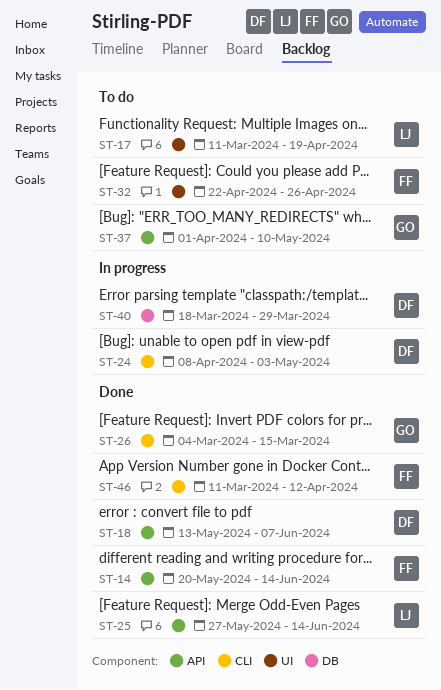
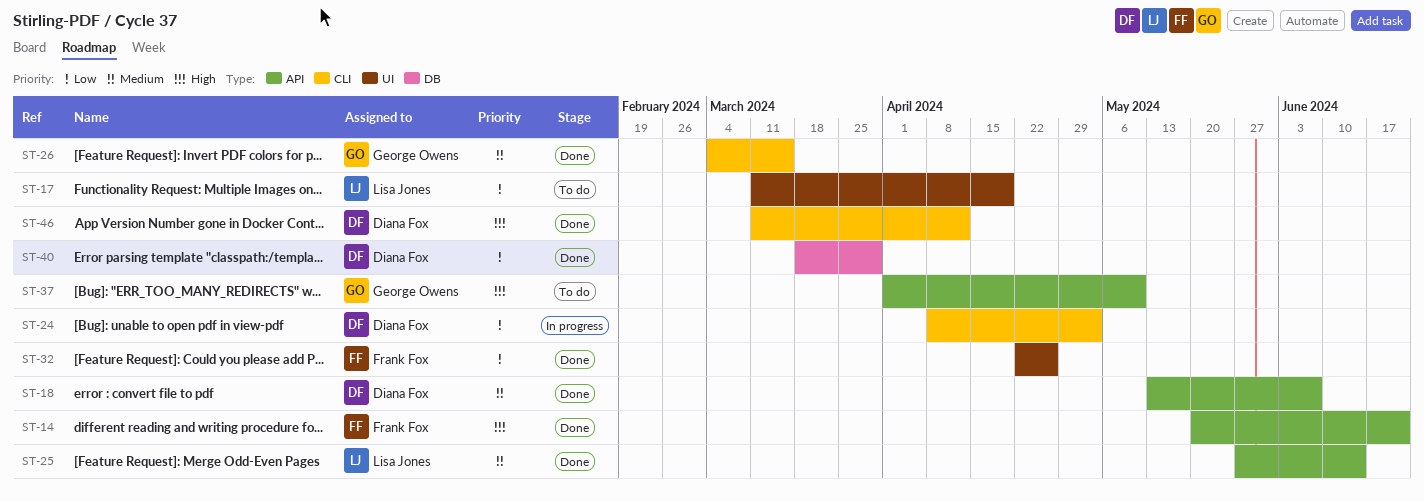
ST-14, due: Jun 14 -> Jun 21
ST-32, status: To do -> Done
ST-40, status: In progress -> Done
ST-46, owner: Frank Fox -> Diana Fox

